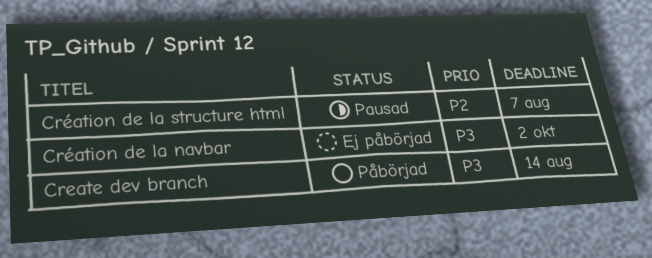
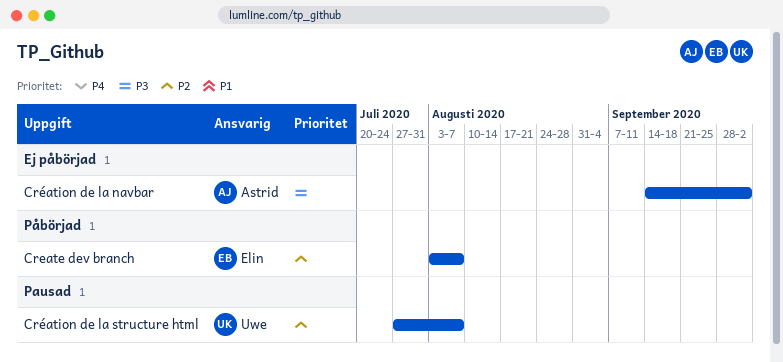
Create dev branch, priority: P3 -> P2
Create dev branch, due: Aug 14 -> Aug 7

